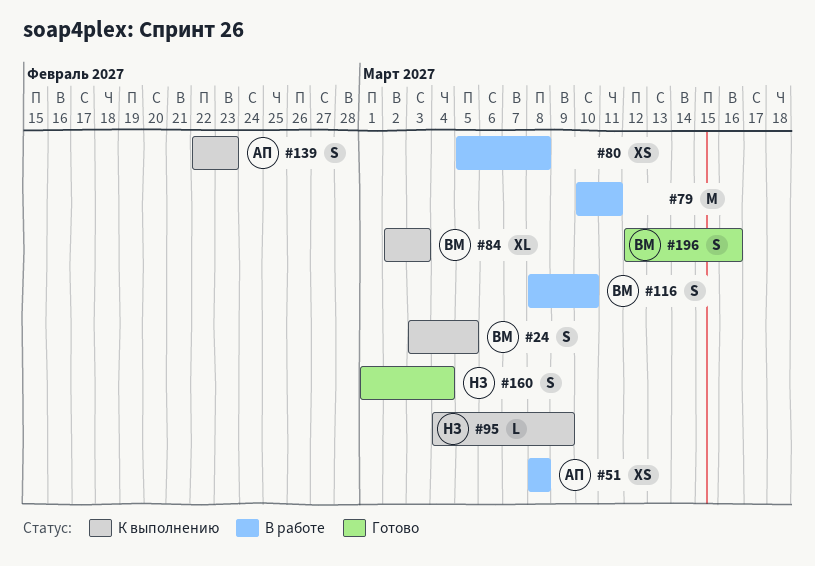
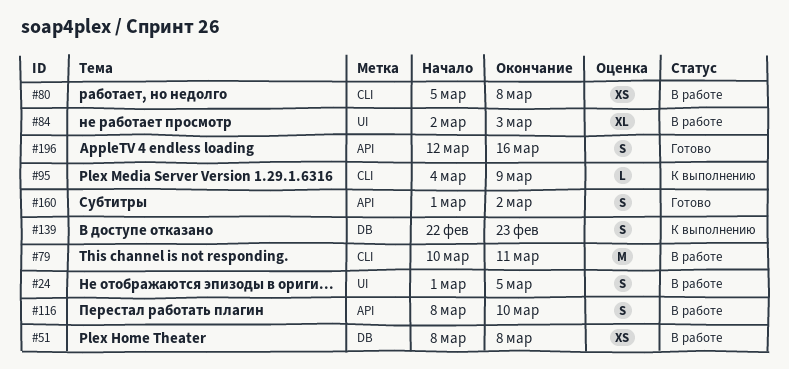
#24, status: К выполнению -> В работе
#24, start: Mar 3 -> Mar 1
#84, status: К выполнению -> В работе
#160, due: Mar 4 -> Mar 2

